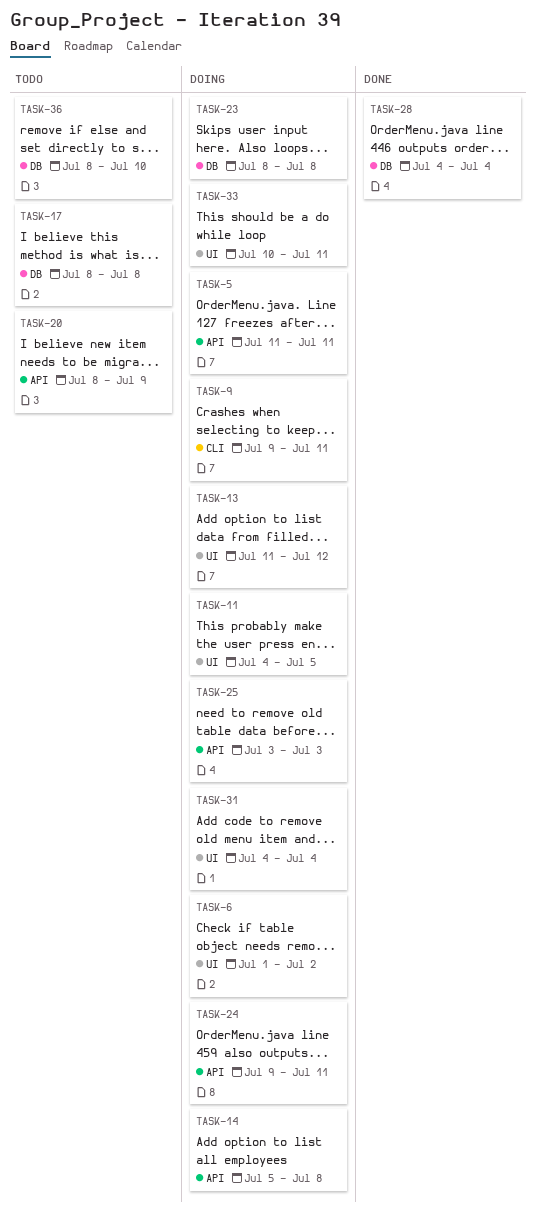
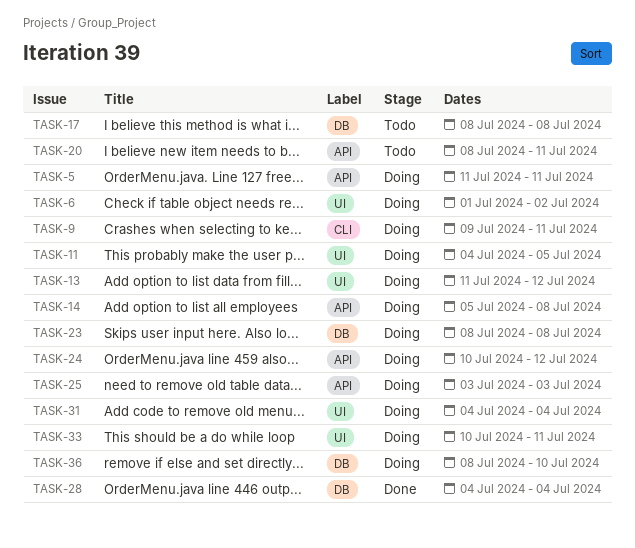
TASK-20, due: Jul 9 -> Jul 11
TASK-24, start: Jul 9 -> Jul 10
TASK-24, due: Jul 11 -> Jul 12
TASK-36, status: Todo -> Doing

